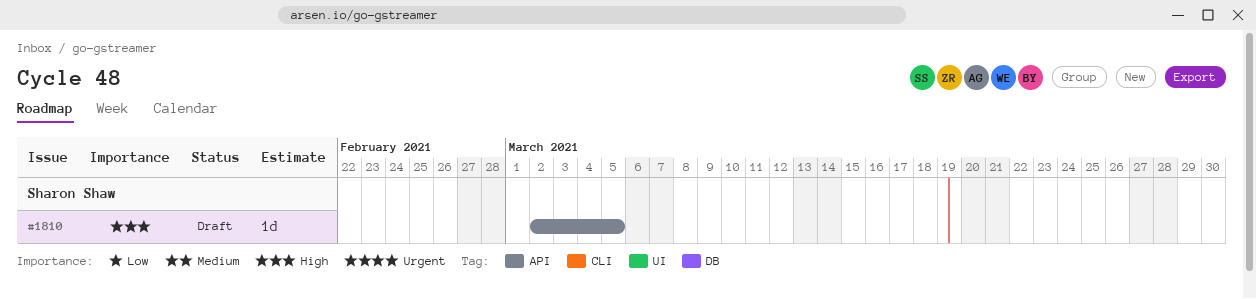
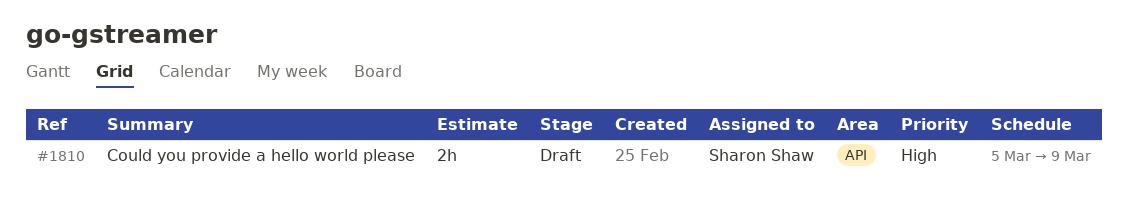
#1810, estimate: 1d -> 2h
#1810, start: Mar 2 -> Mar 5
#1810, due: Mar 5 -> Mar 9

